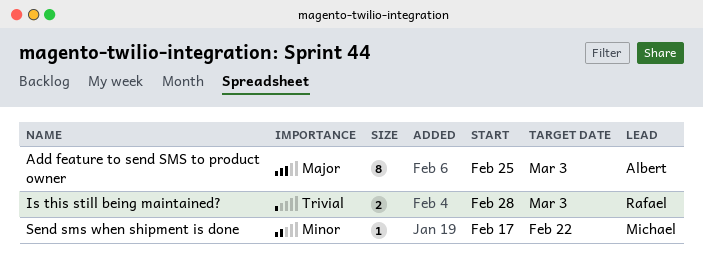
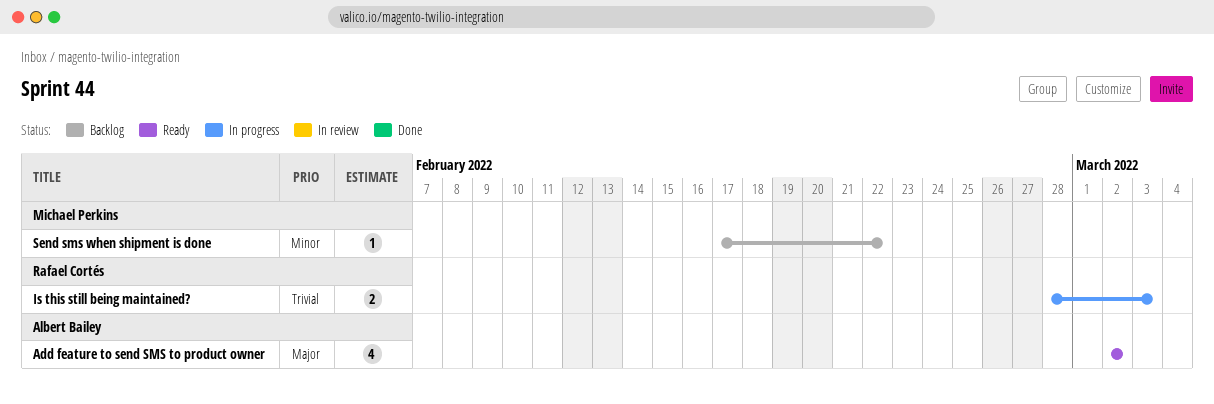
Add feature to send SMS to product owner, estimate: 8 -> 4
Add feature to send SMS to product owner, start: Feb 25 -> Mar 2
Add feature to send SMS to product owner, due: Mar 3 -> Mar 2

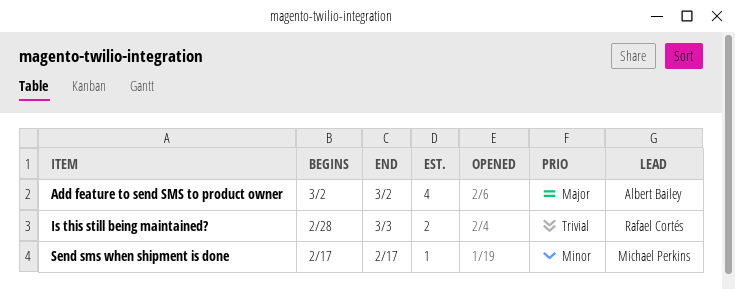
Send sms when shipment is done, due: Feb 22 -> Feb 17

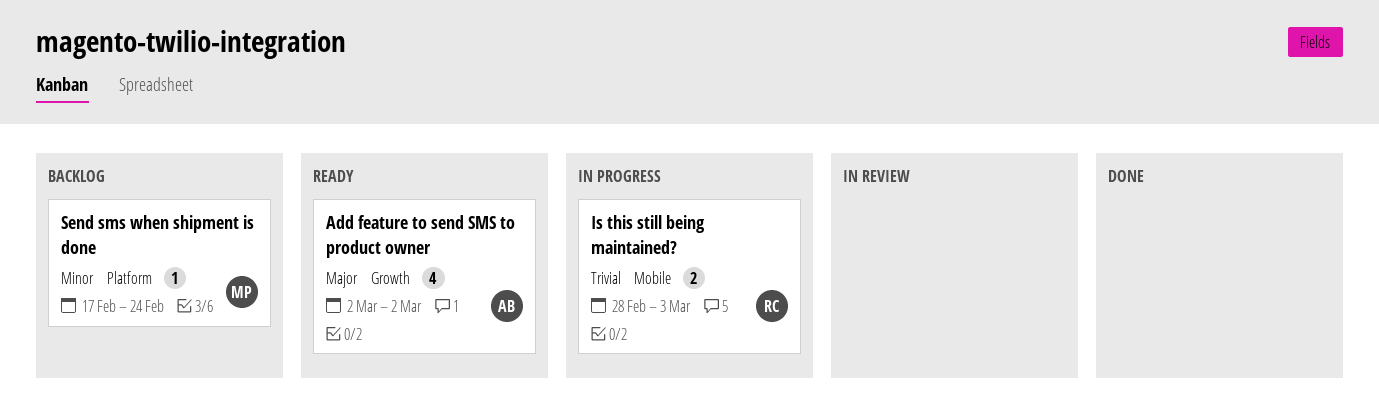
Send sms when shipment is done, due: Feb 17 -> Feb 24

